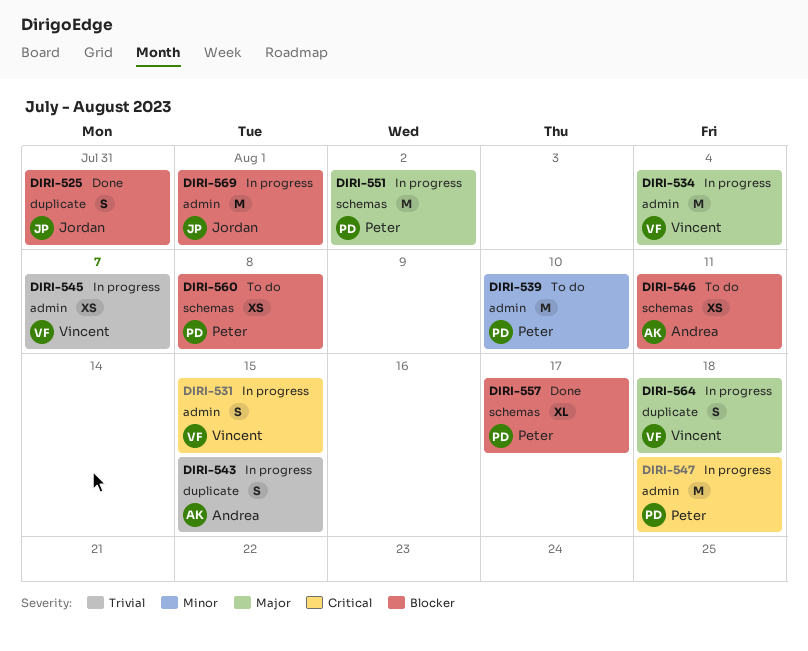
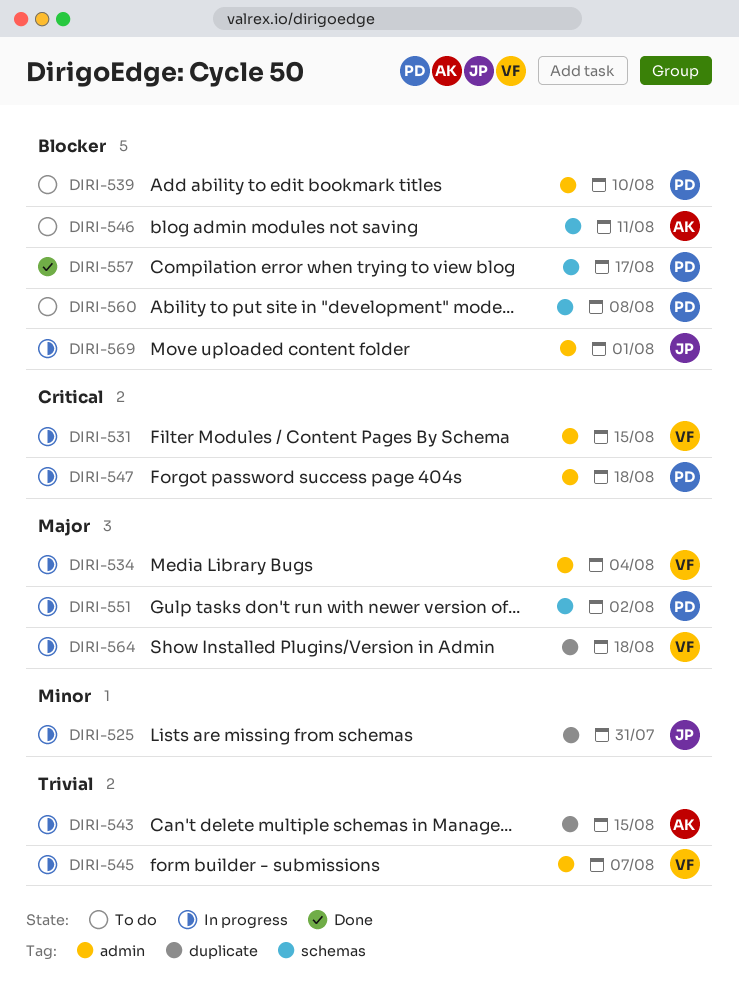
DIRI-525, status: Done -> In progress
DIRI-525, priority: Blocker -> Minor
DIRI-539, priority: Minor -> Blocker

